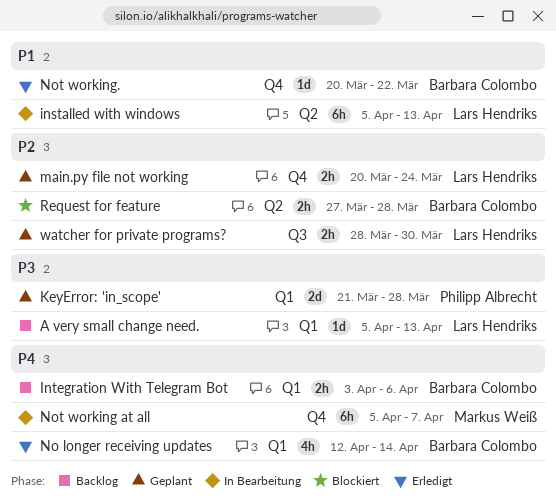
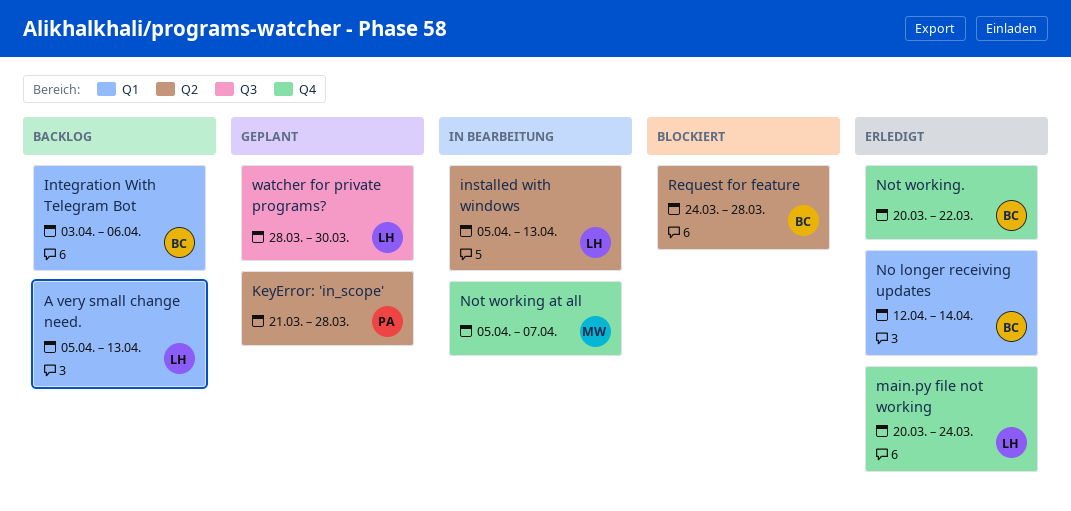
KeyError: 'in_scope', label: Q1 -> Q2
main.py file not working, status: Geplant -> Erledigt
Request for feature, start: Mar 27 -> Mar 24

